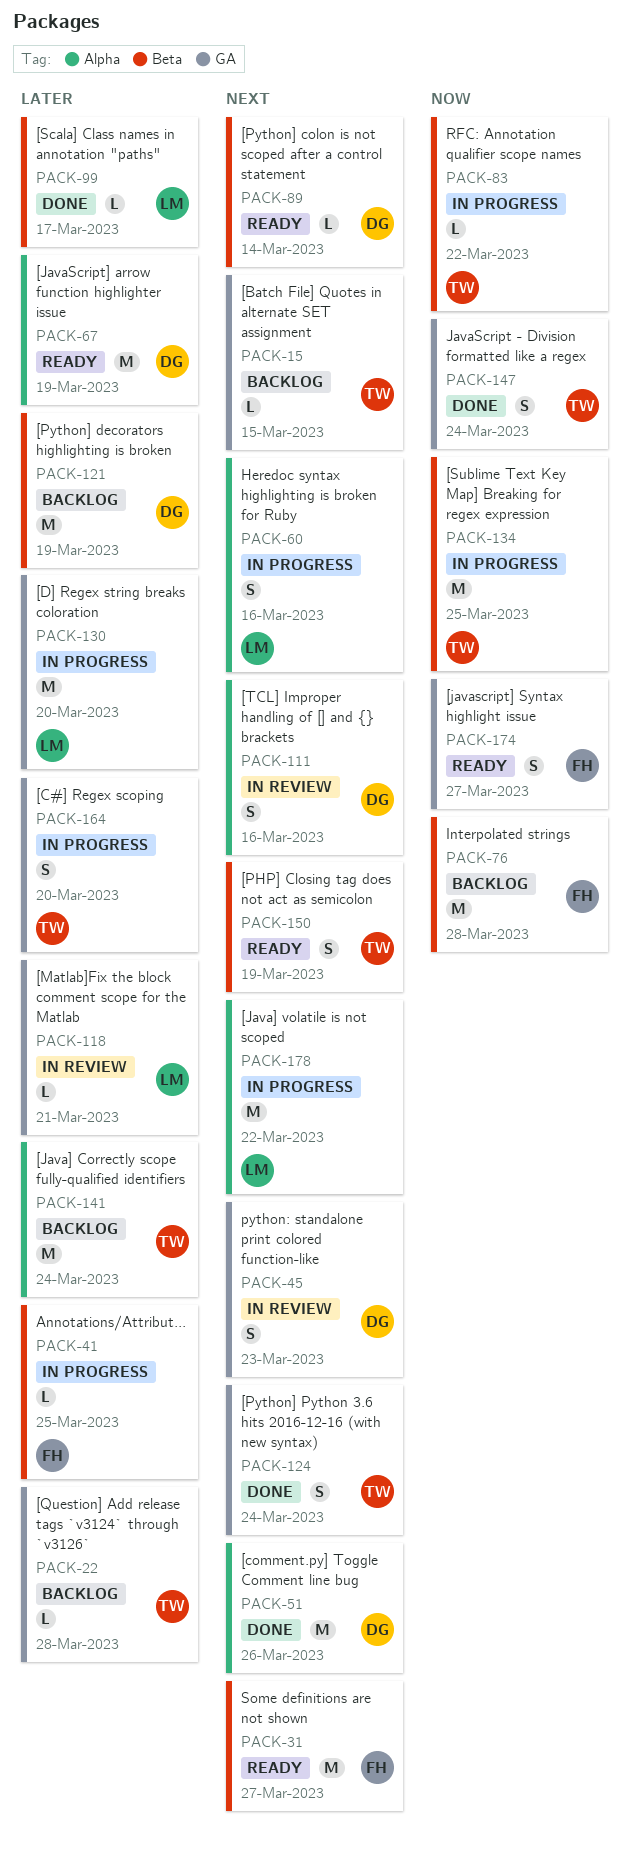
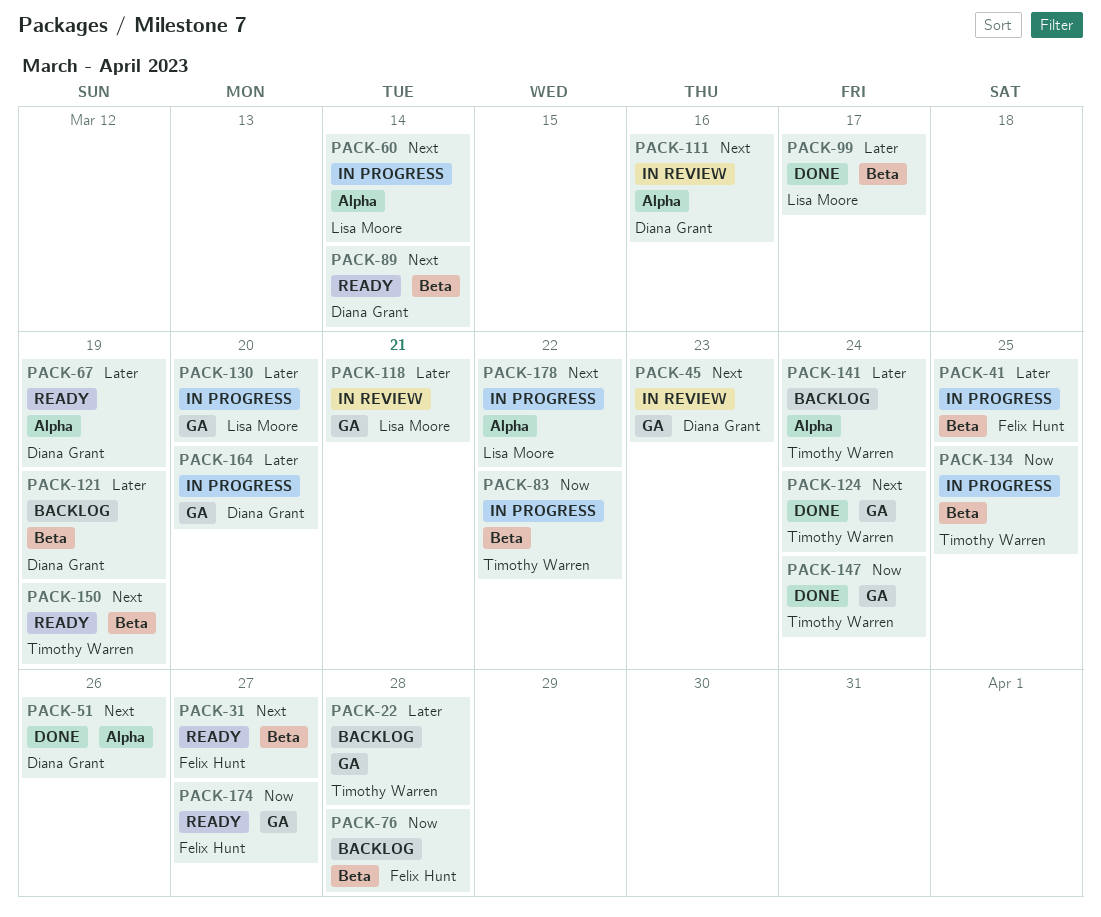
PACK-15: present -> none
PACK-60, due: Mar 16 -> Mar 14
PACK-164, owner: Timothy Warren -> Diana Grant

